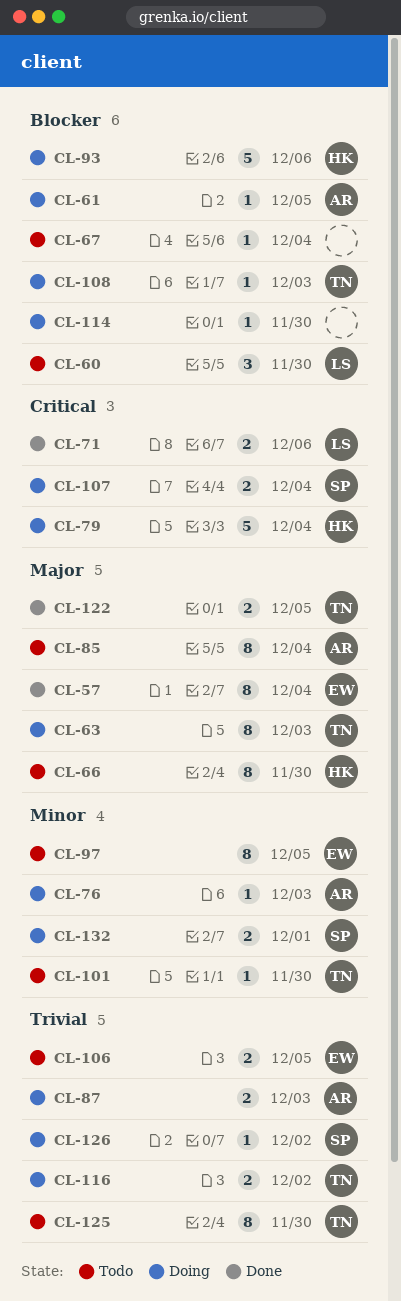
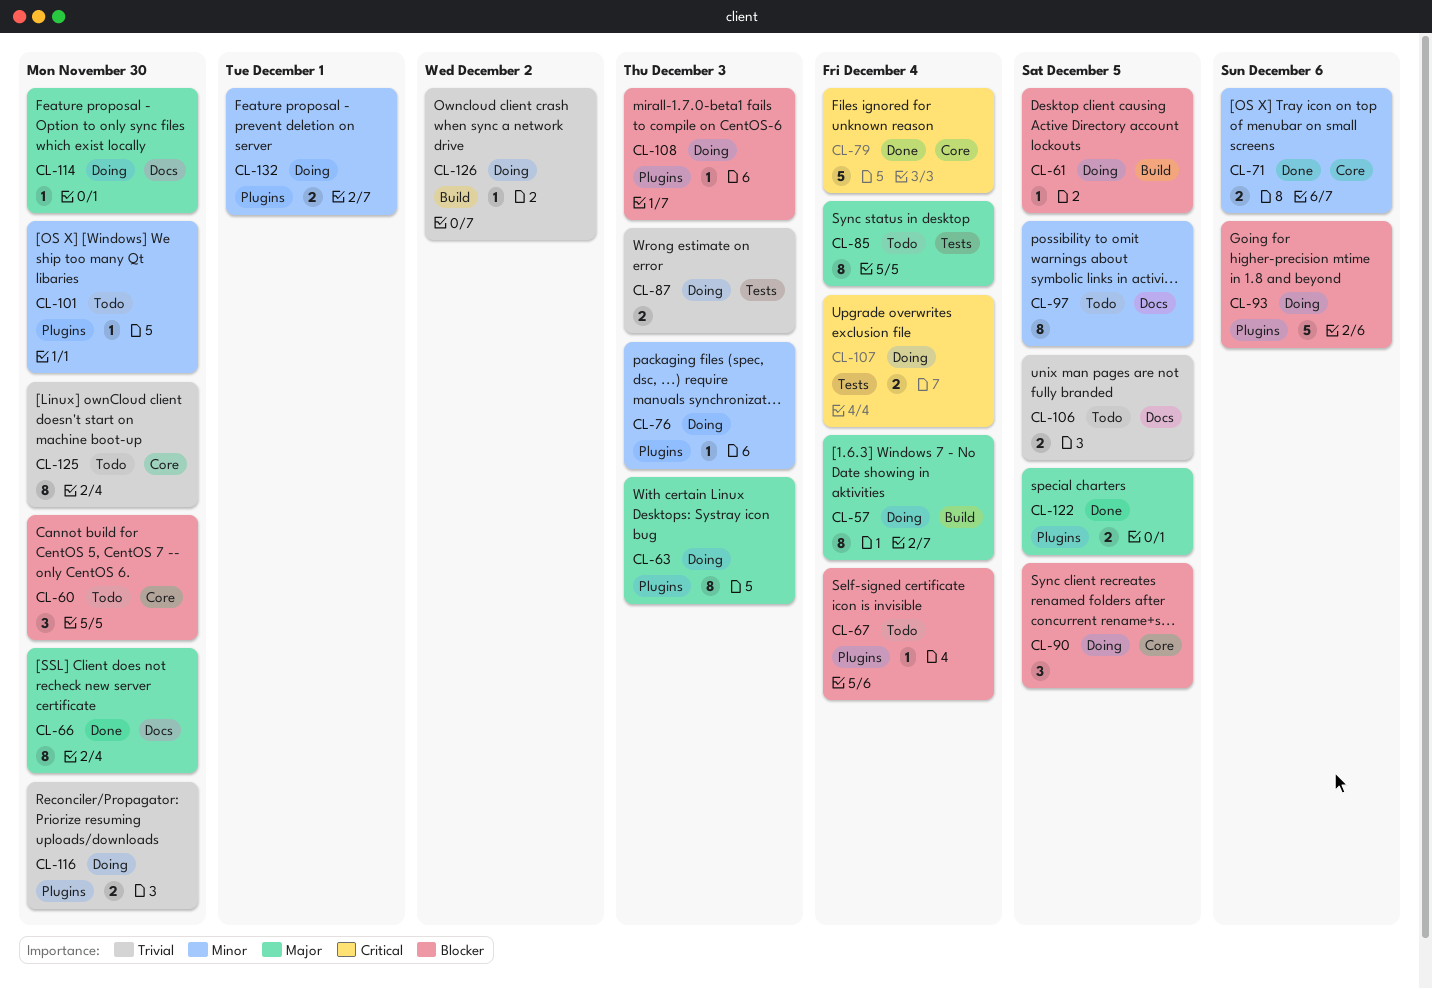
CL-57, status: Done -> Doing
CL-66, status: Todo -> Done
CL-71, priority: Critical -> Minor
CL-79, status: Doing -> Done
CL-90: none -> present
CL-114, priority: Blocker -> Major
CL-116, due: Dec 2 -> Nov 30

